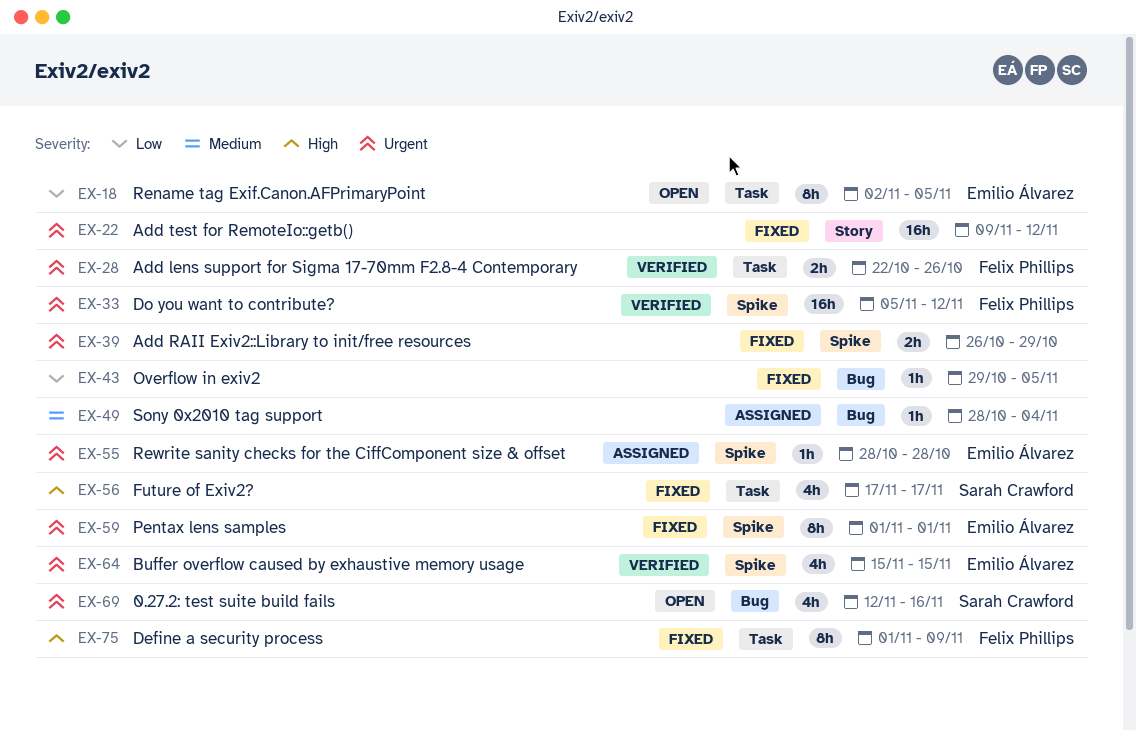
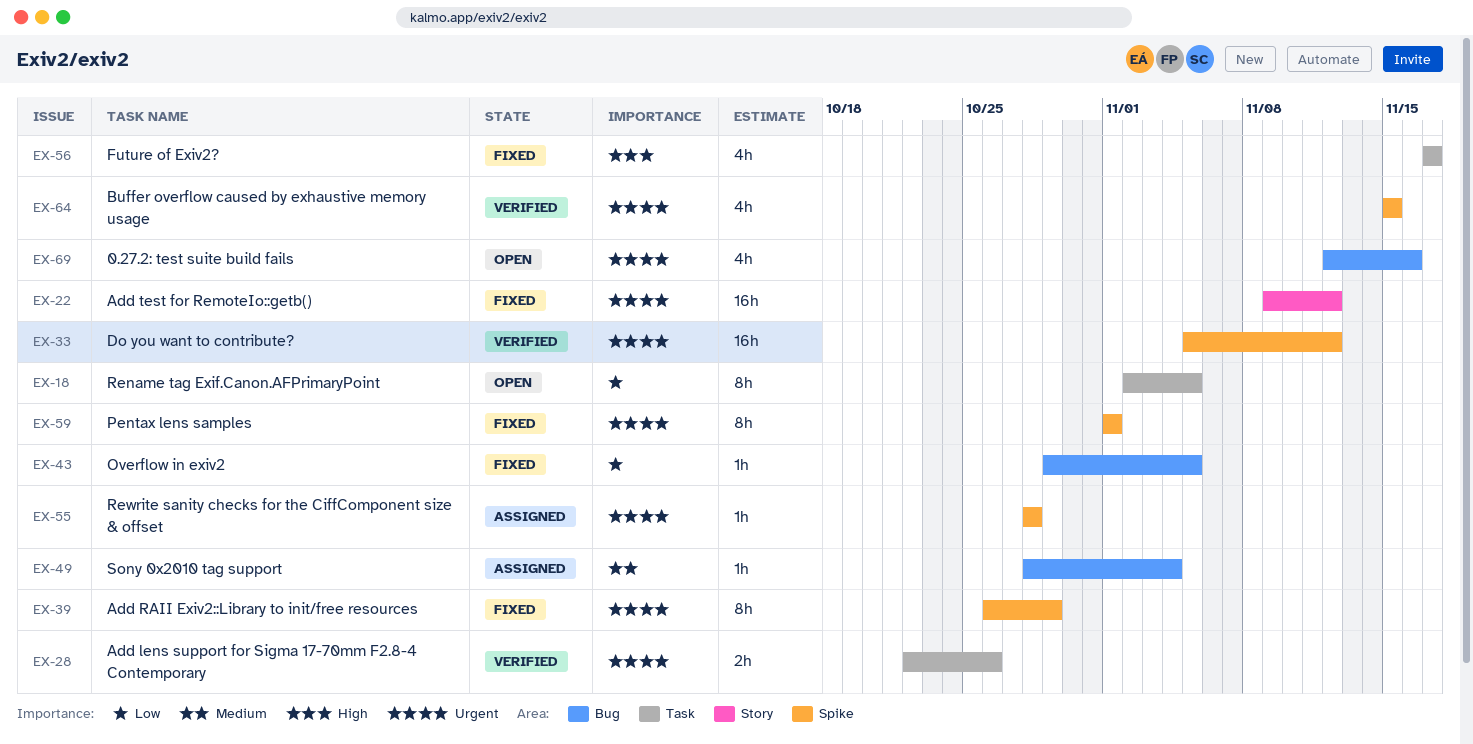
EX-39, estimate: 2h -> 8h
EX-75: present -> none

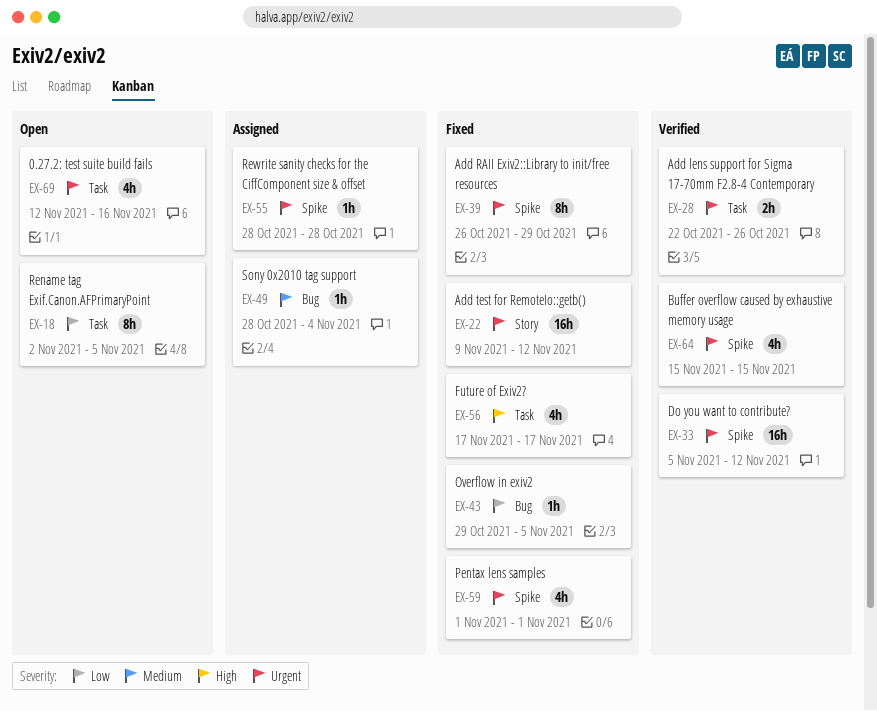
EX-59, estimate: 8h -> 4h
EX-69, label: Bug -> Task

